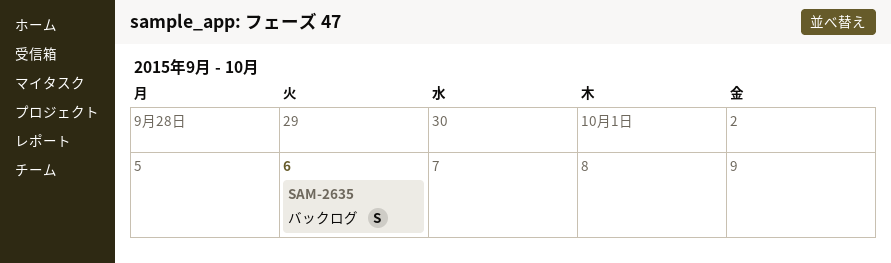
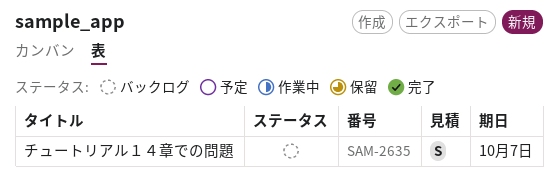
SAM-2635, due: Oct 6 -> Oct 7

